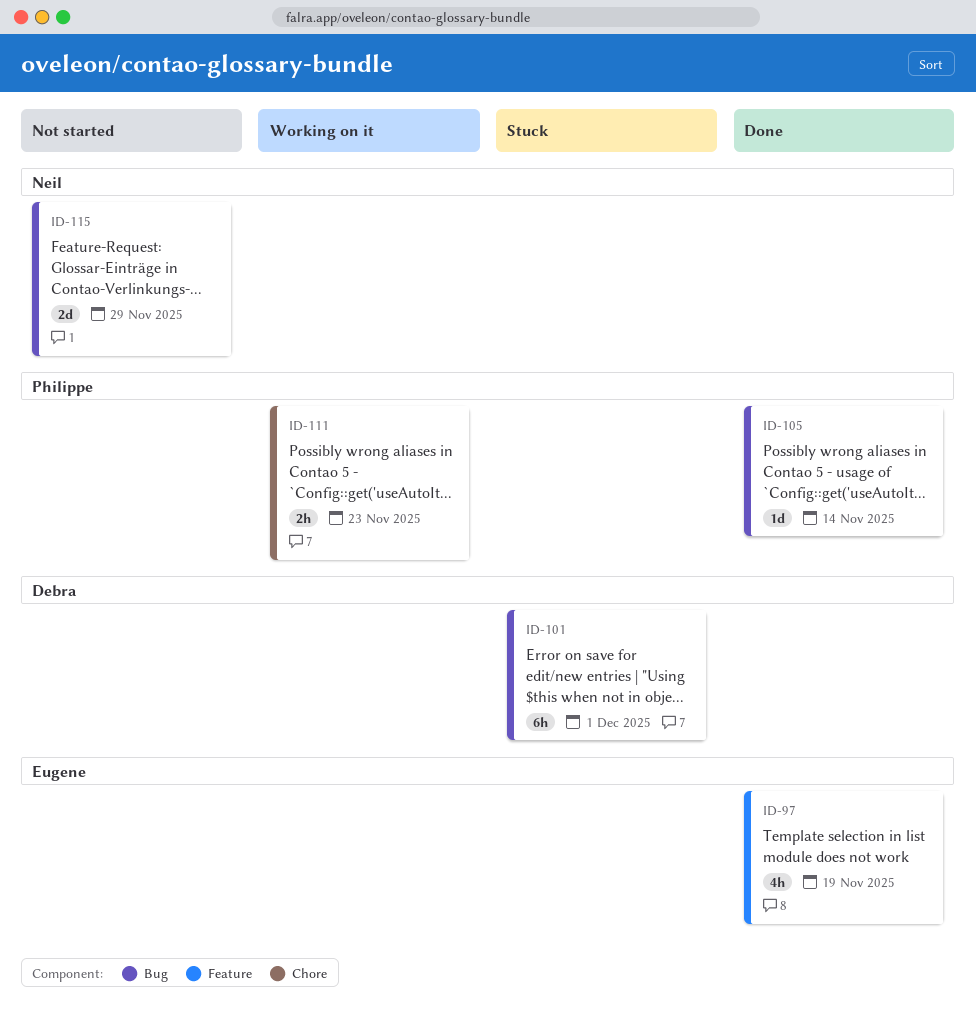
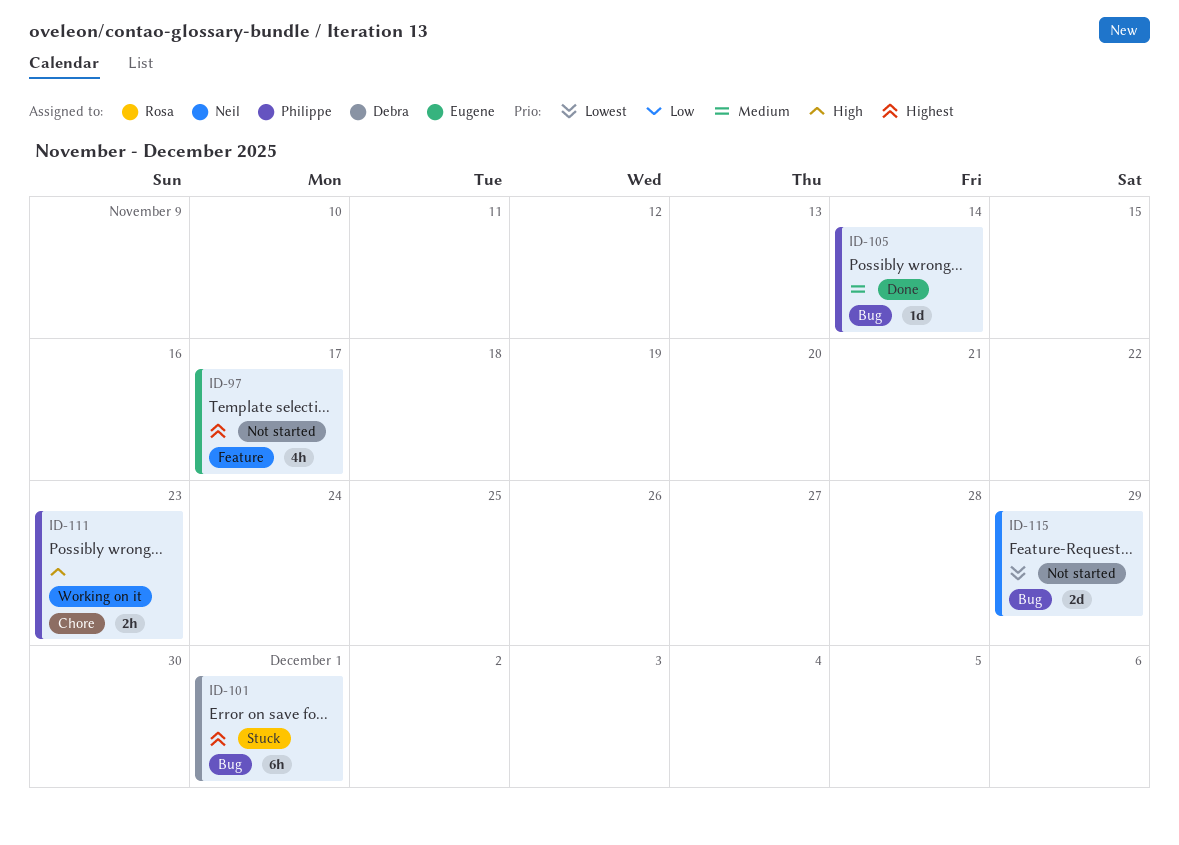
ID-97, status: Done -> Not started
ID-97, due: Nov 19 -> Nov 17

